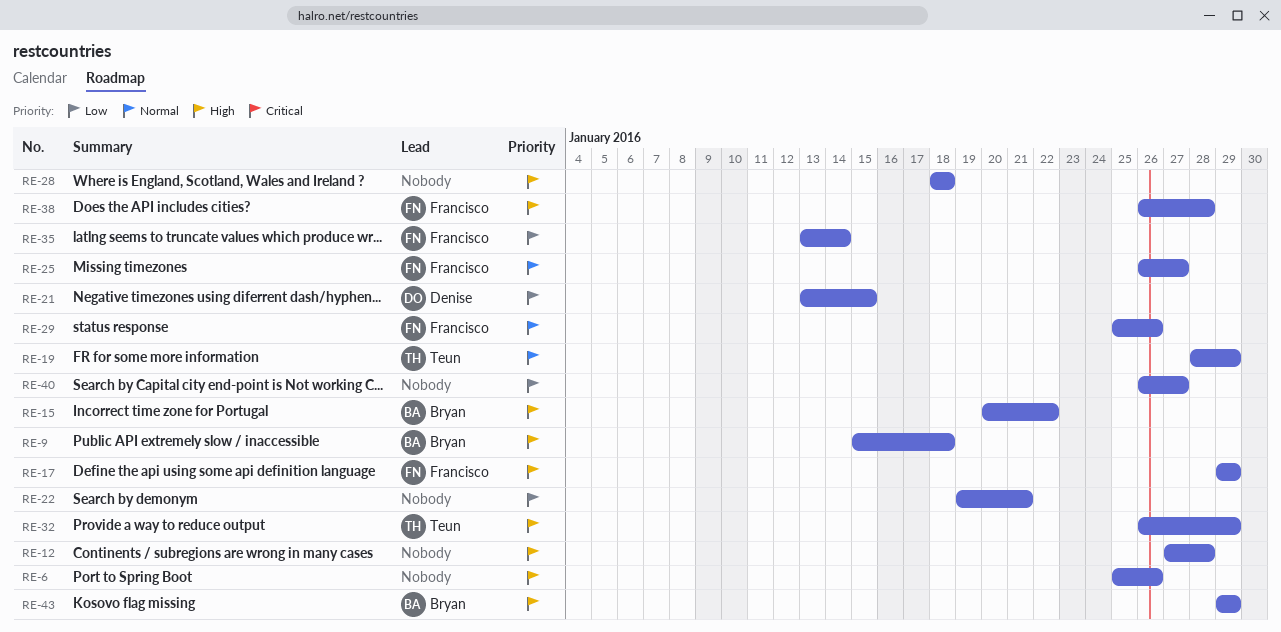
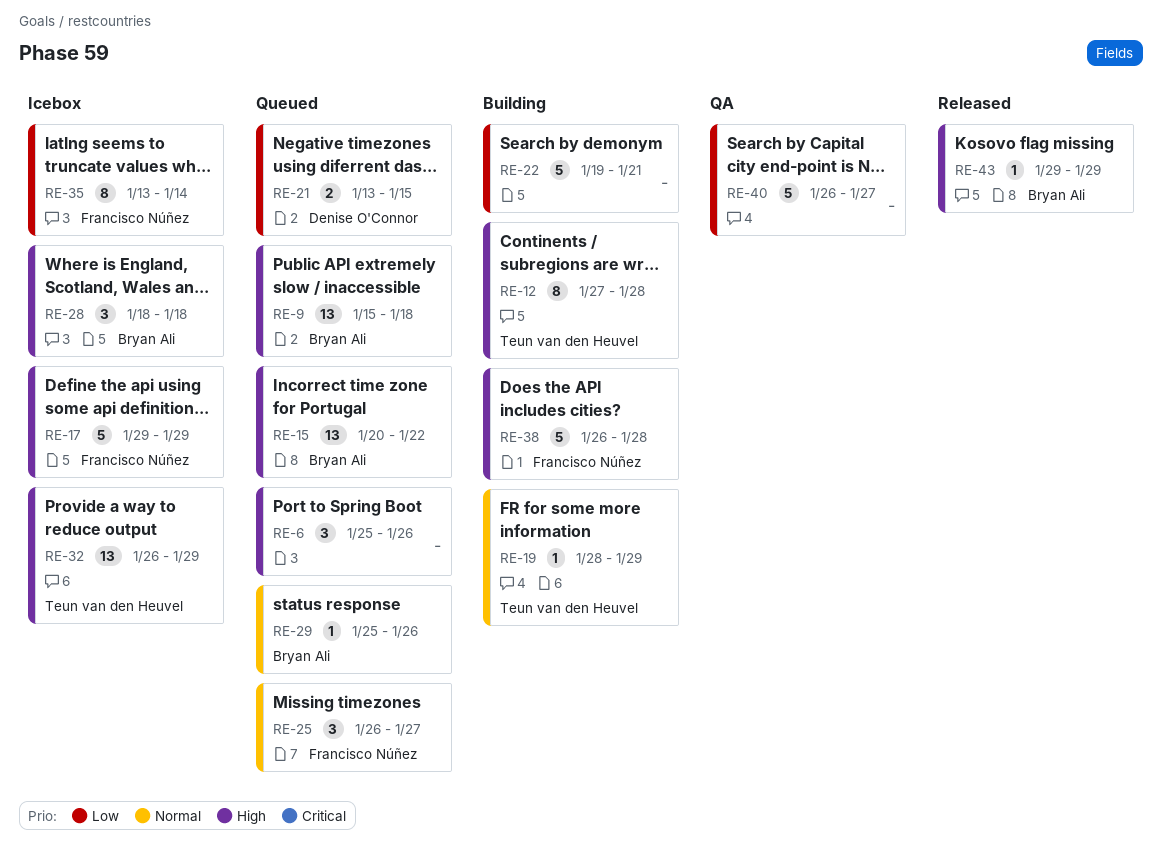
RE-12, owner: none -> Teun van den Heuvel
RE-28, owner: none -> Bryan Ali
RE-29, owner: Francisco Núñez -> Bryan Ali

